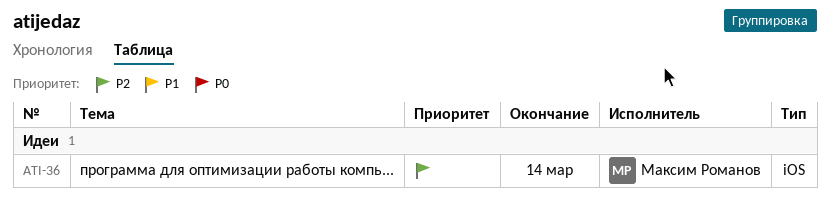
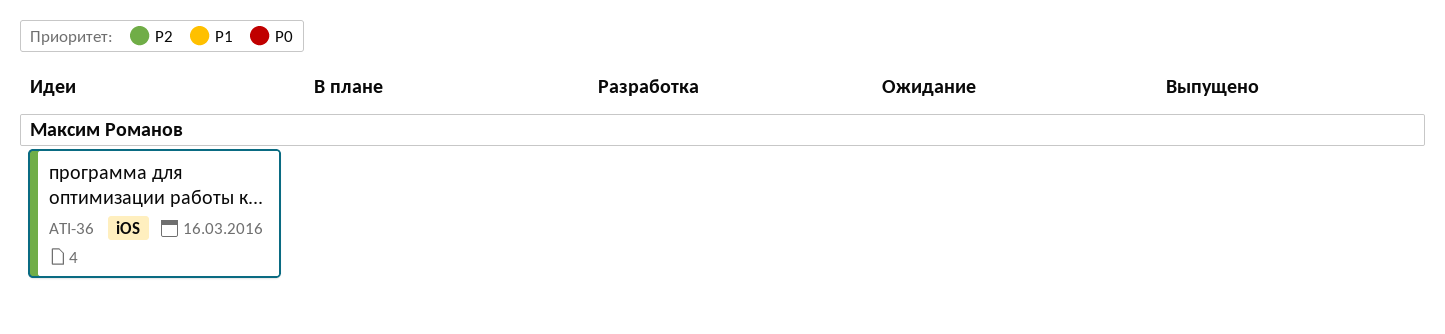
ATI-36, due: Mar 14 -> Mar 16

